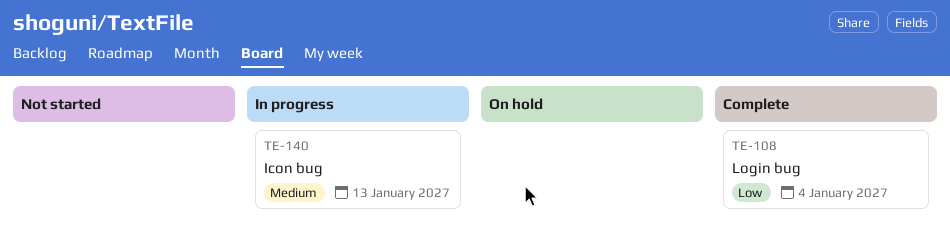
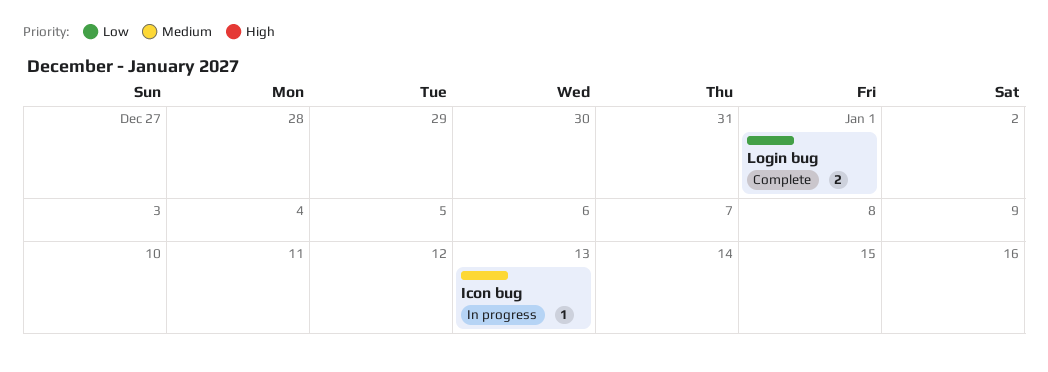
Login bug, due: Jan 4 -> Jan 1

